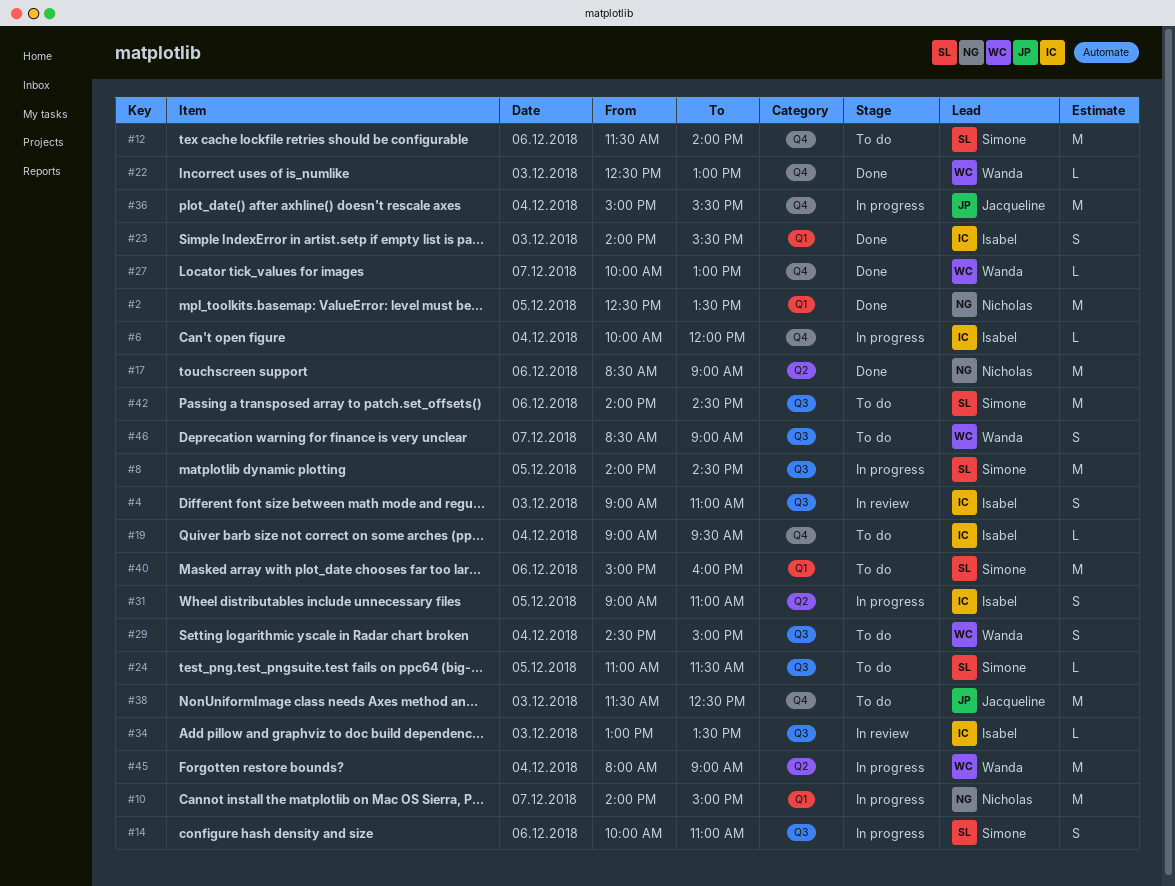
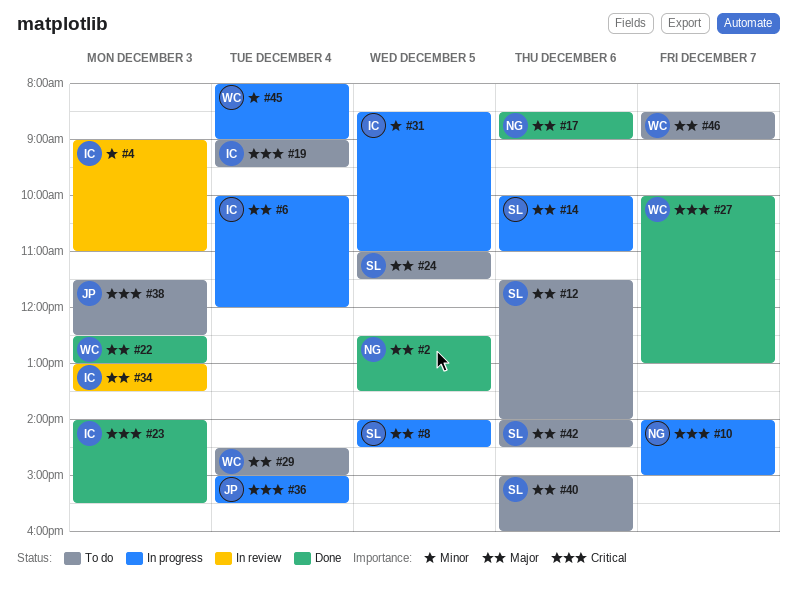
#31, begins: 09:00 -> 08:30

